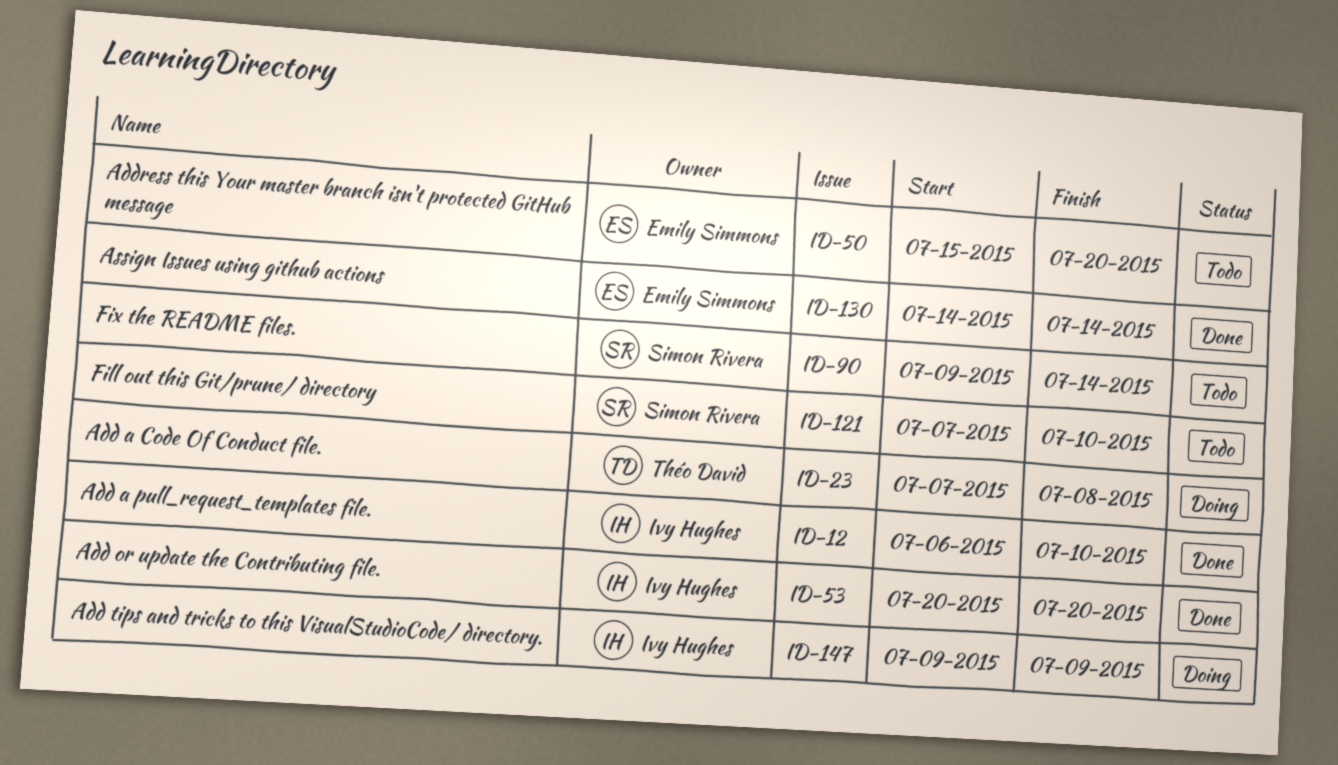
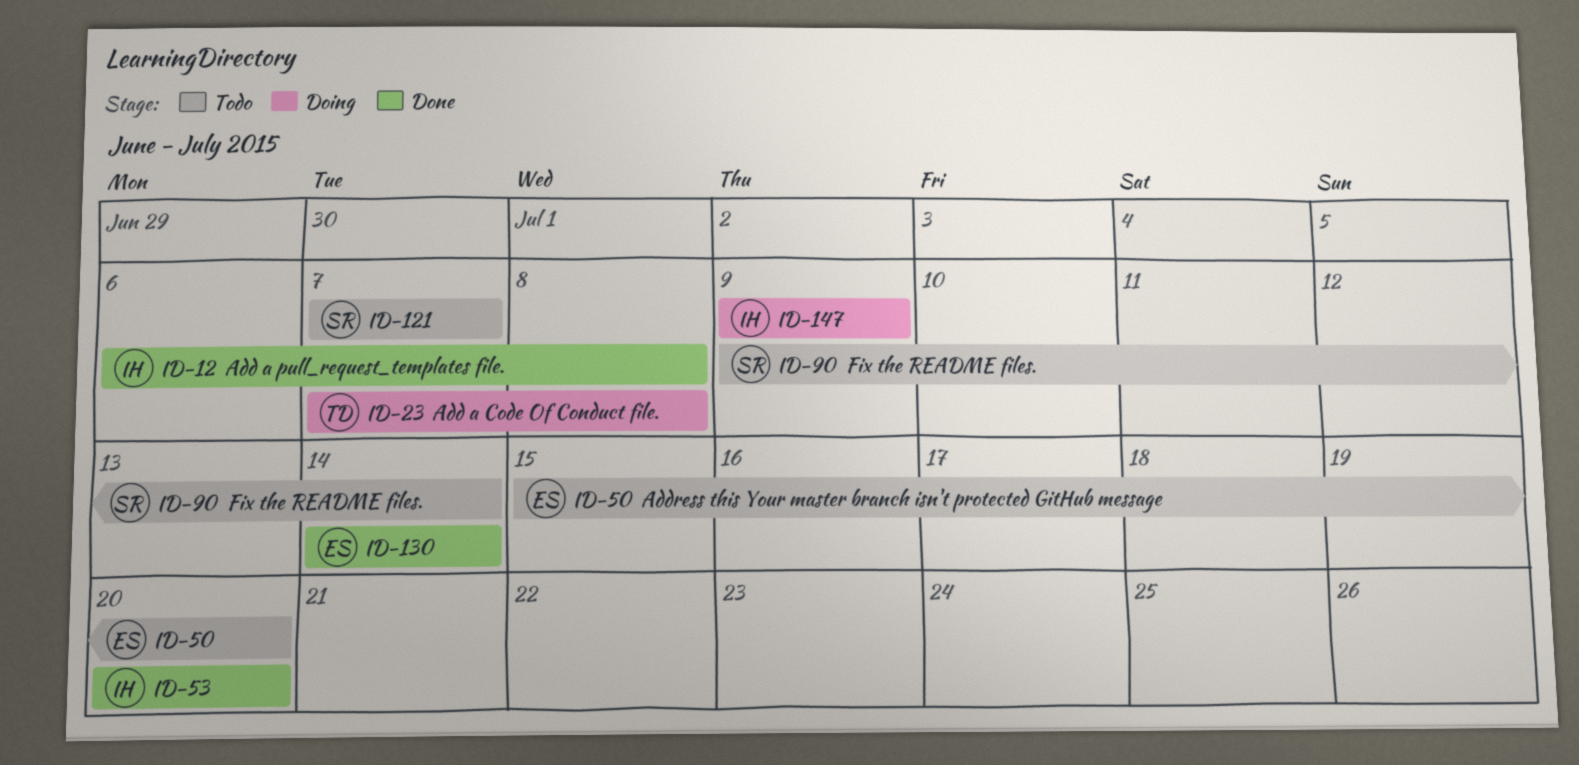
ID-12, due: Jul 10 -> Jul 8
ID-121, due: Jul 10 -> Jul 7

